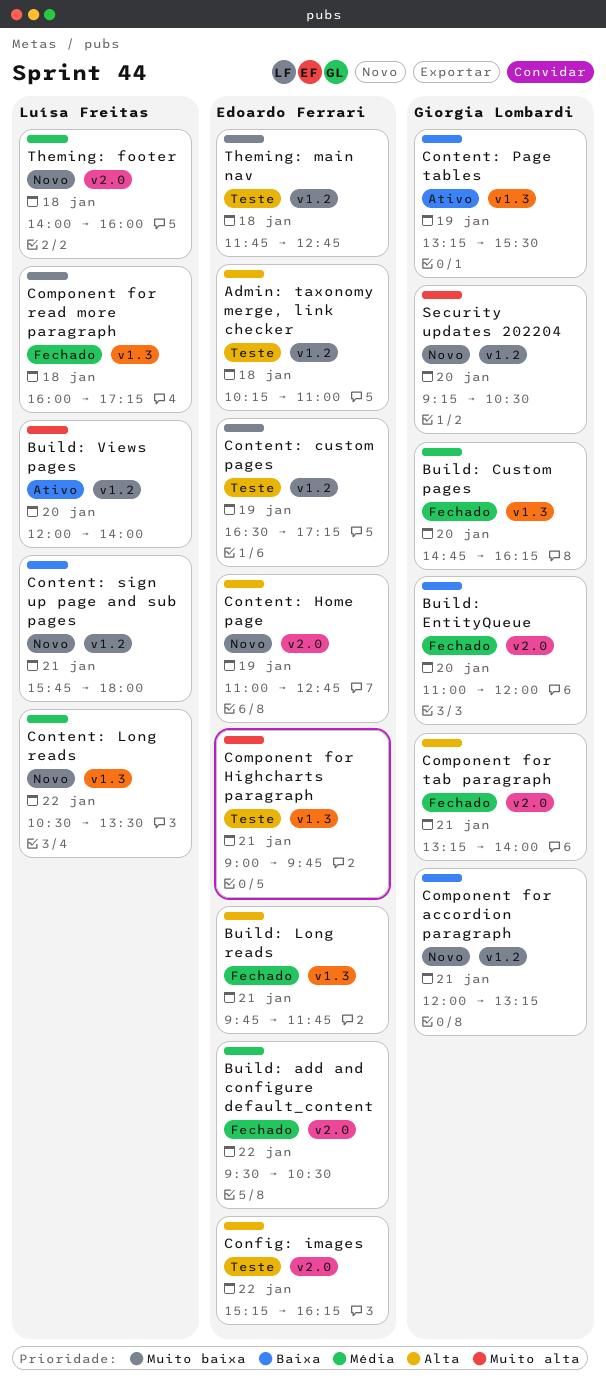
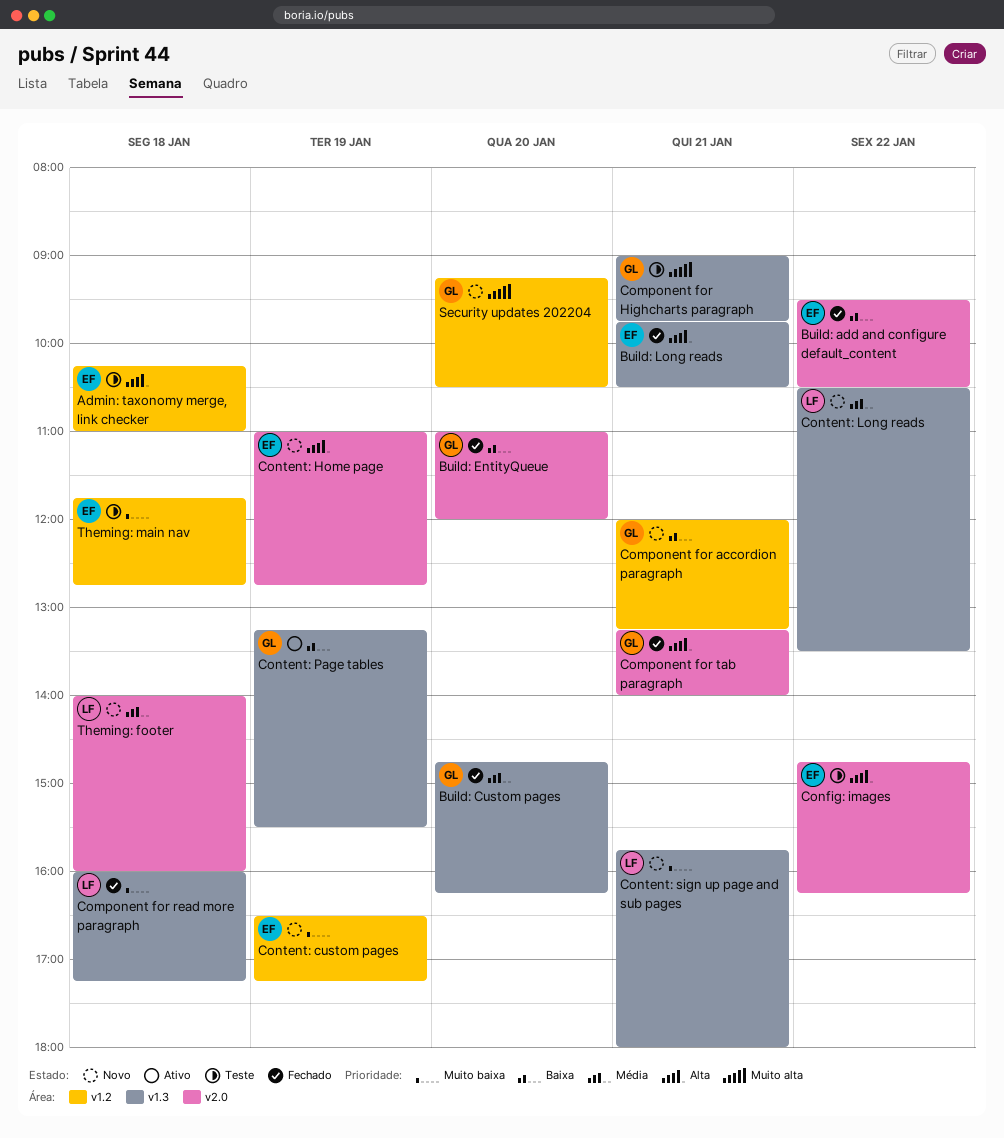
Build: add and configure default_content, priority: Média -> Baixa
Build: Long reads, ends: 11:45 -> 10:30
Build: Views pages: present -> none
Component for Highcharts paragraph, owner: Edoardo Ferrari -> Giorgia Lombardi
Config: images, begins: 15:15 -> 14:45
Content: custom pages, status: Teste -> Novo
Content: sign up page and sub pages, priority: Baixa -> Muito baixa
Content: sign up page and sub pages, label: v1.2 -> v1.3

